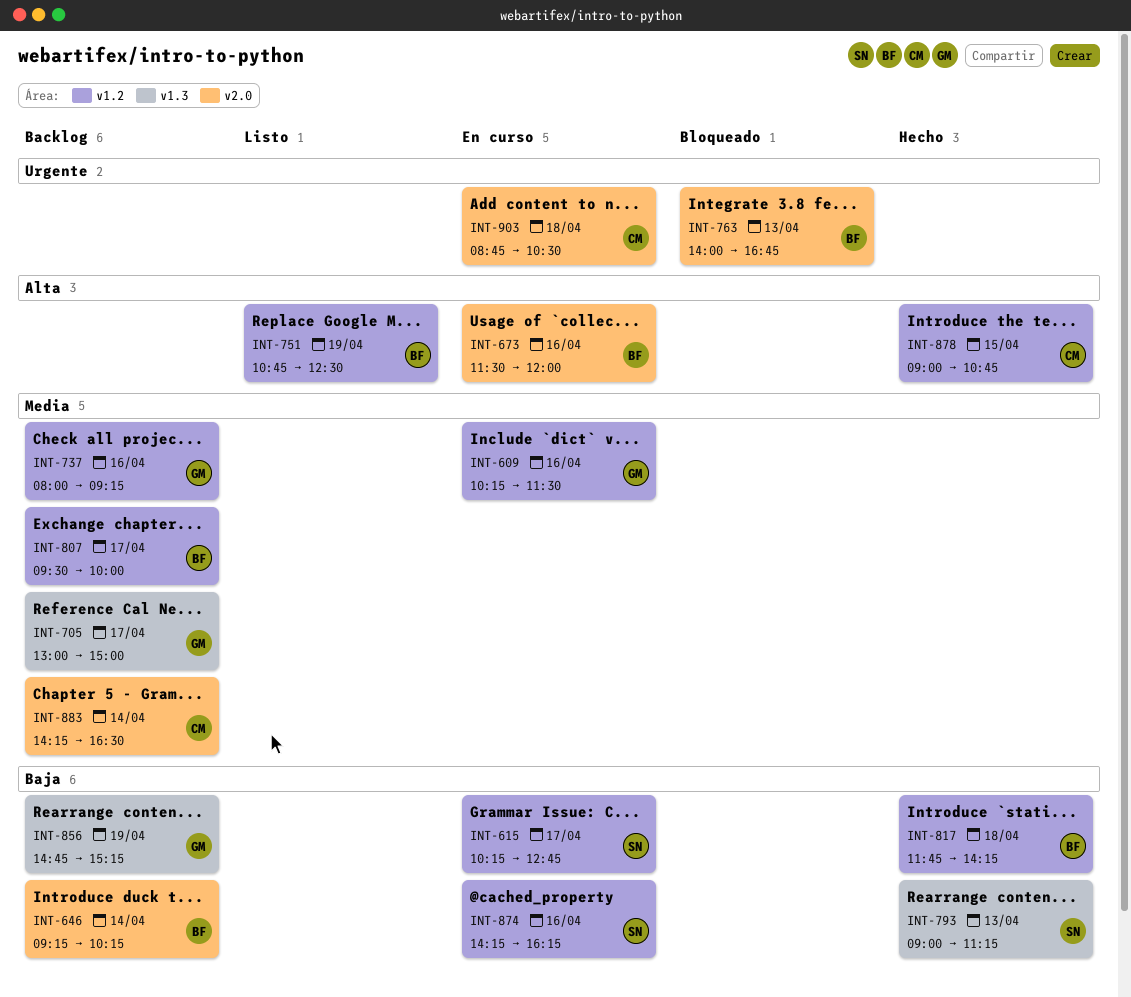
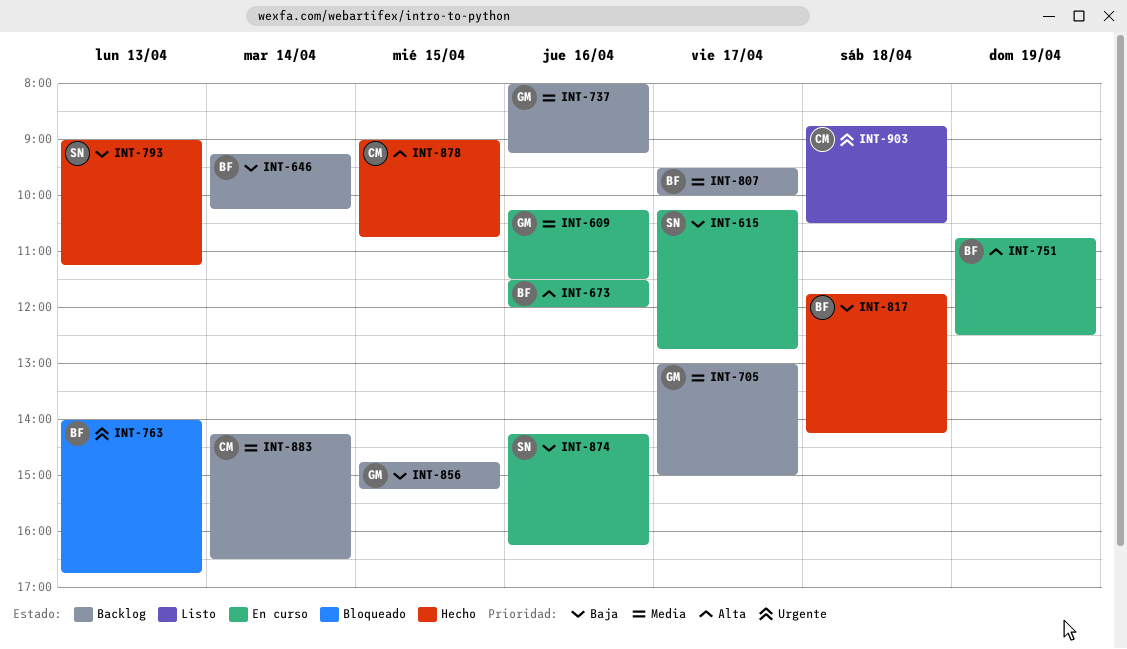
INT-751, status: Listo -> En curso
INT-856, day: Apr 19 -> Apr 15
INT-903, status: En curso -> Listo

